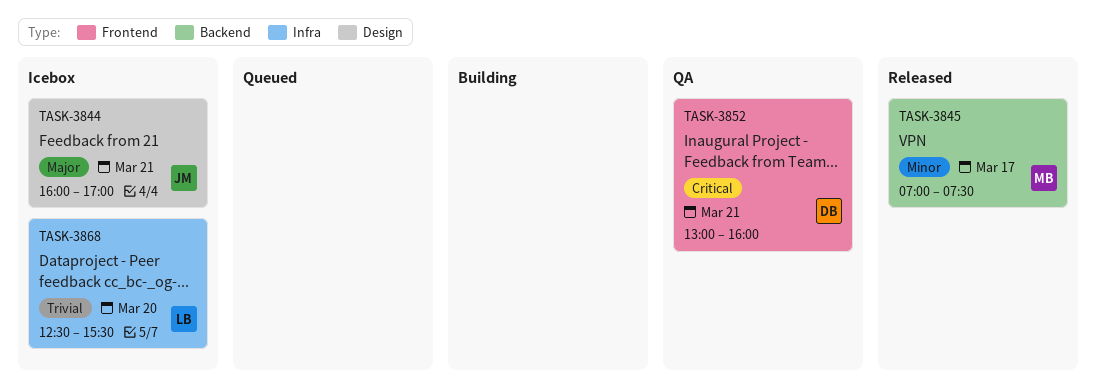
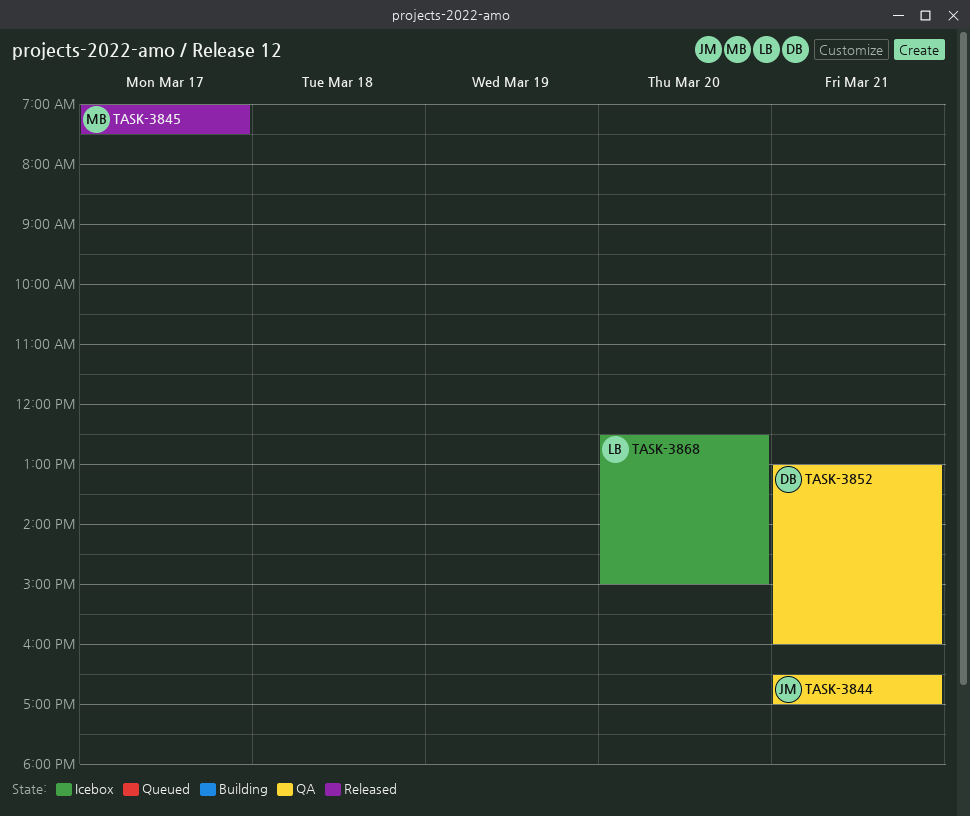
TASK-3844, status: Icebox -> QA
TASK-3844, begins: 16:00 -> 16:30
TASK-3868, ends: 15:30 -> 15:00

